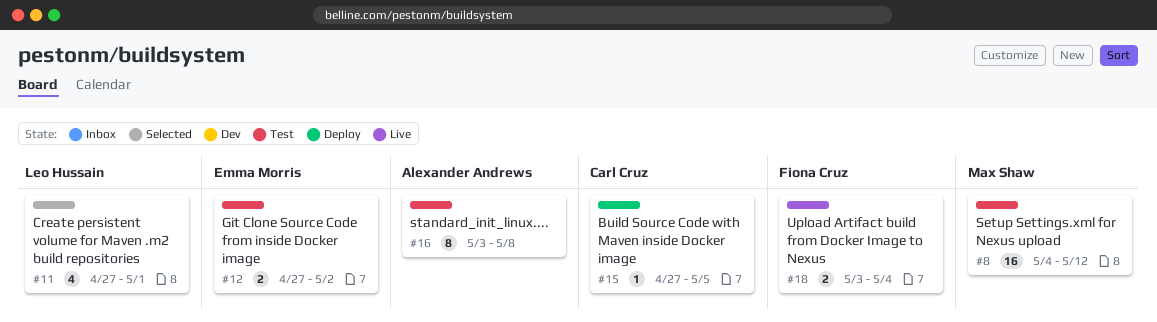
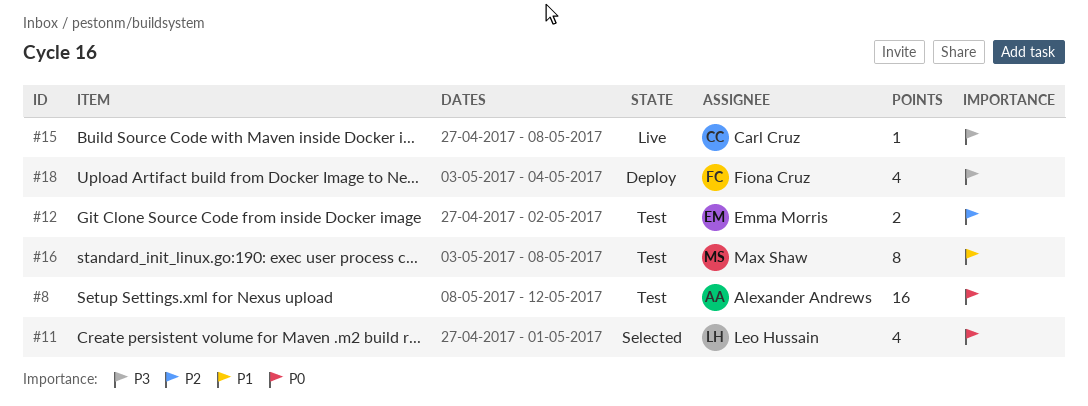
#8, owner: Max Shaw -> Alexander Andrews
#8, start: May 4 -> May 8
#15, status: Deploy -> Live
#15, due: May 5 -> May 8
#16, owner: Alexander Andrews -> Max Shaw
#18, status: Live -> Deploy
#18, estimate: 2 -> 4

